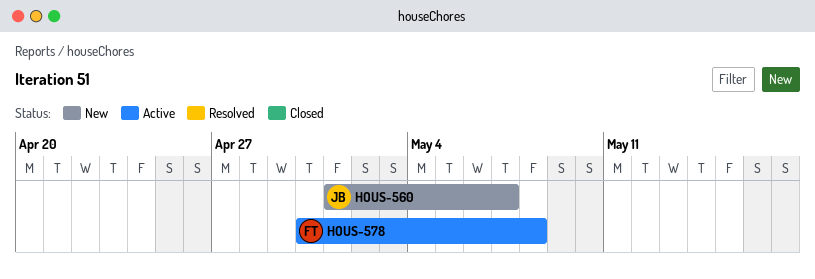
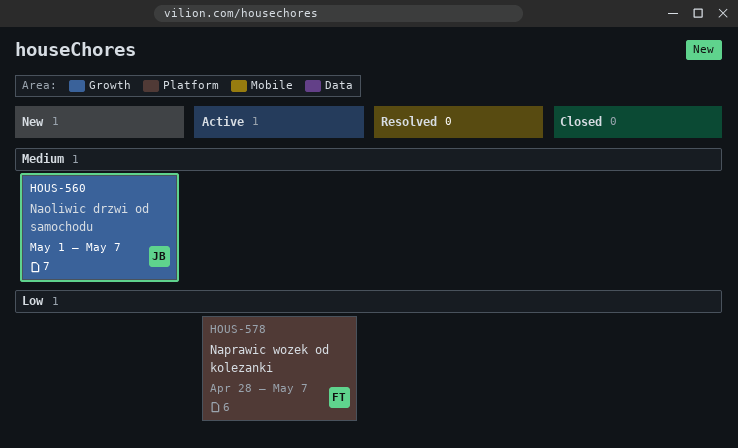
HOUS-578, start: Apr 30 -> Apr 28
HOUS-578, due: May 8 -> May 7

